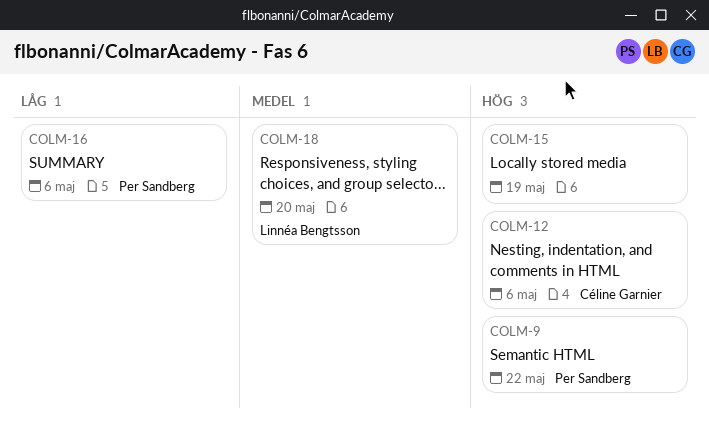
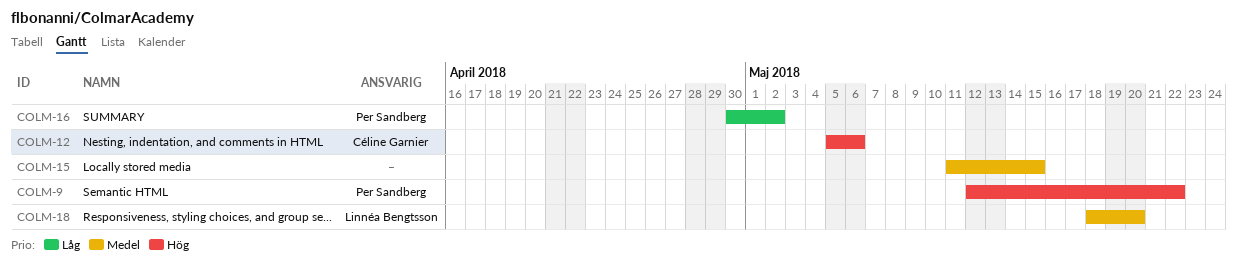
COLM-15, priority: Hög -> Medel
COLM-15, due: May 19 -> May 15
COLM-16, due: May 6 -> May 2

